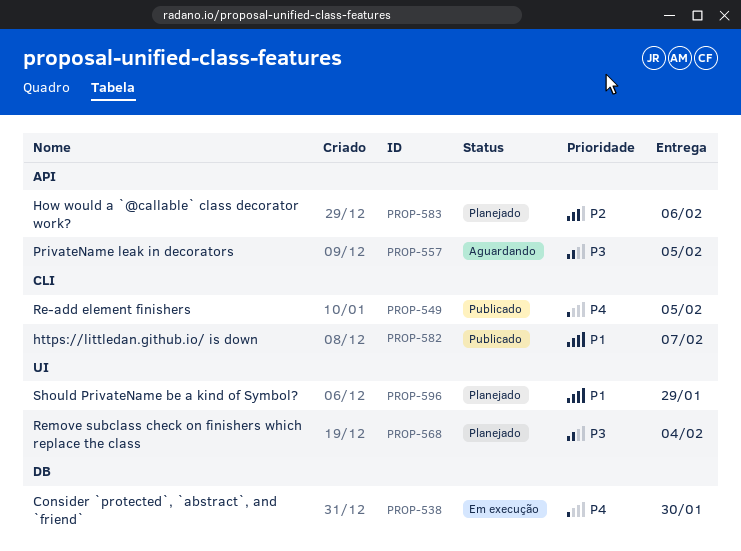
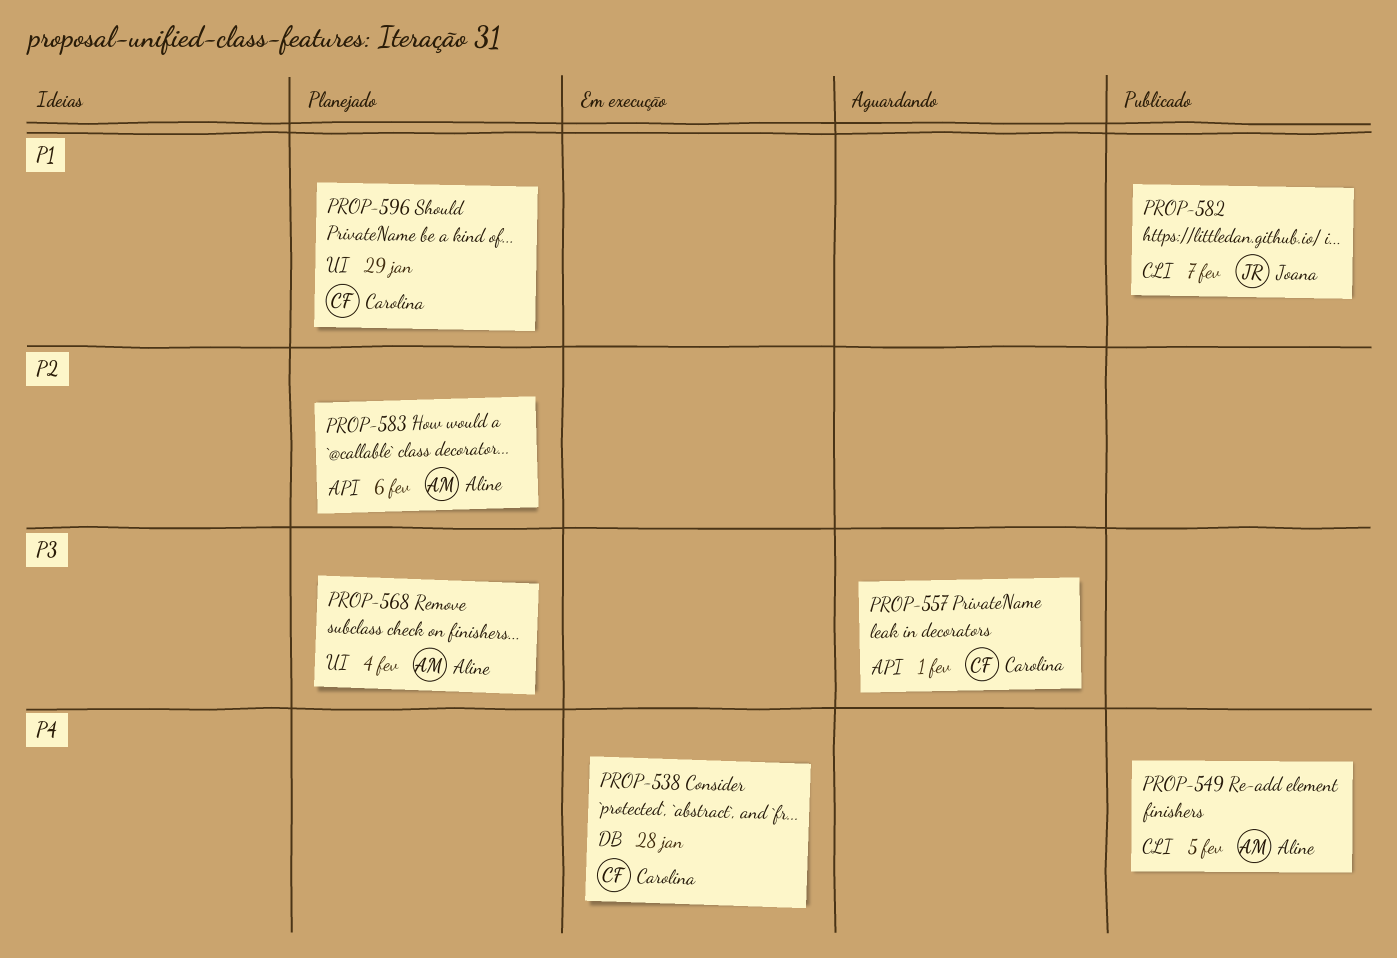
PROP-538, due: Jan 30 -> Jan 28
PROP-557, due: Feb 5 -> Feb 1

